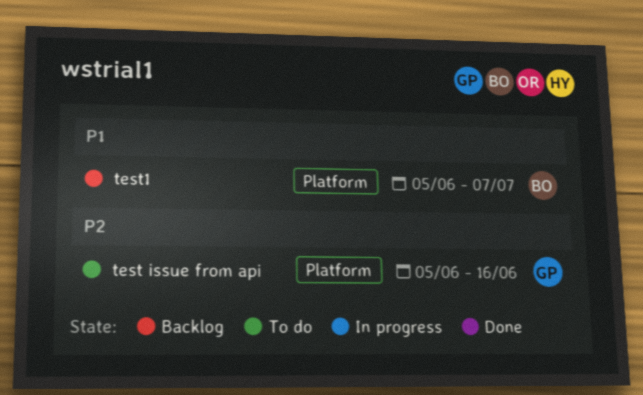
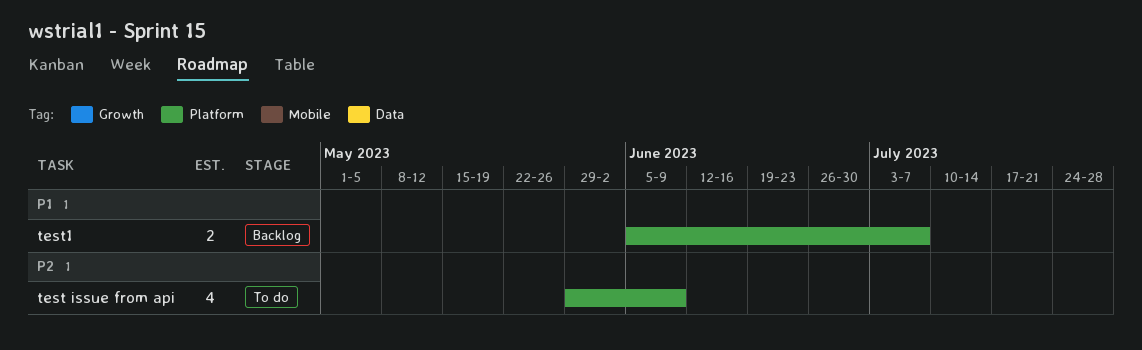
test issue from api, start: Jun 5 -> May 29
test issue from api, due: Jun 16 -> Jun 9

